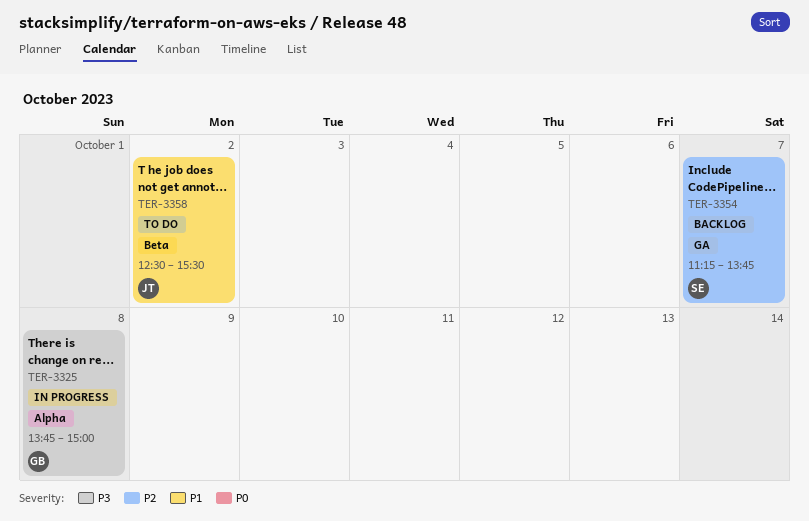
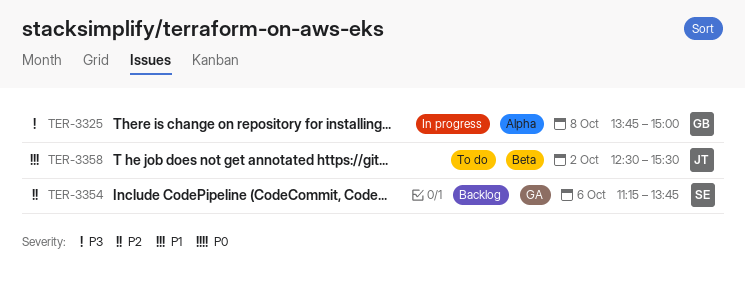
TER-3354, day: Oct 7 -> Oct 6

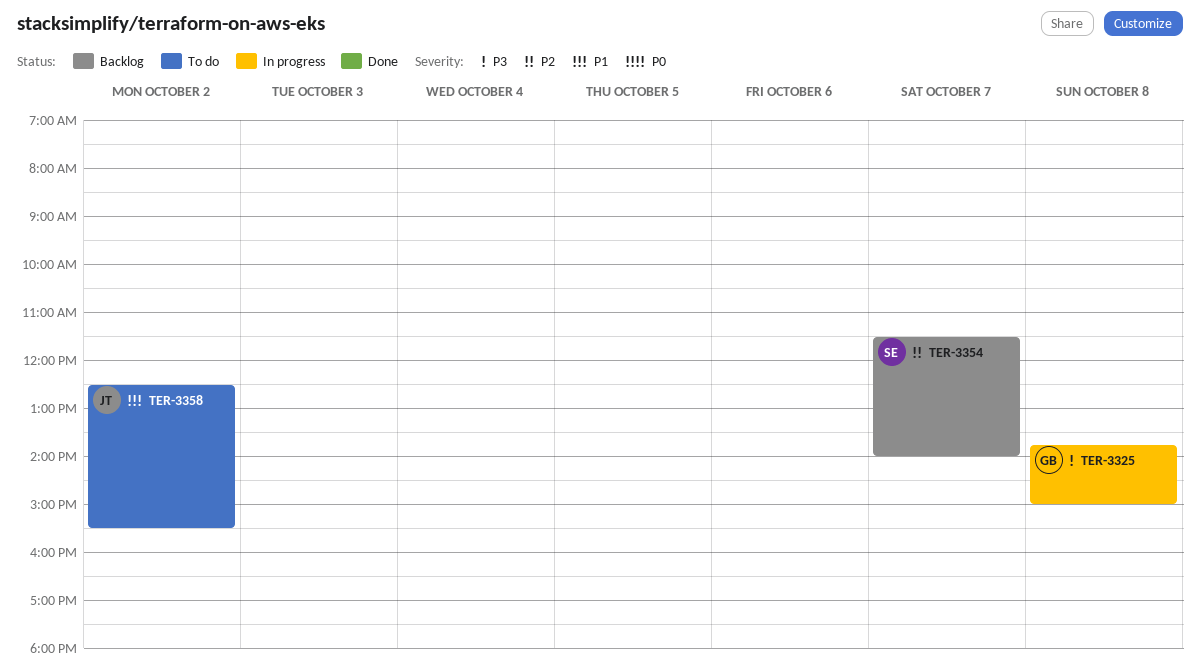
TER-3354, day: Oct 6 -> Oct 7
TER-3354, begins: 11:15 -> 11:30
TER-3354, ends: 13:45 -> 14:00

